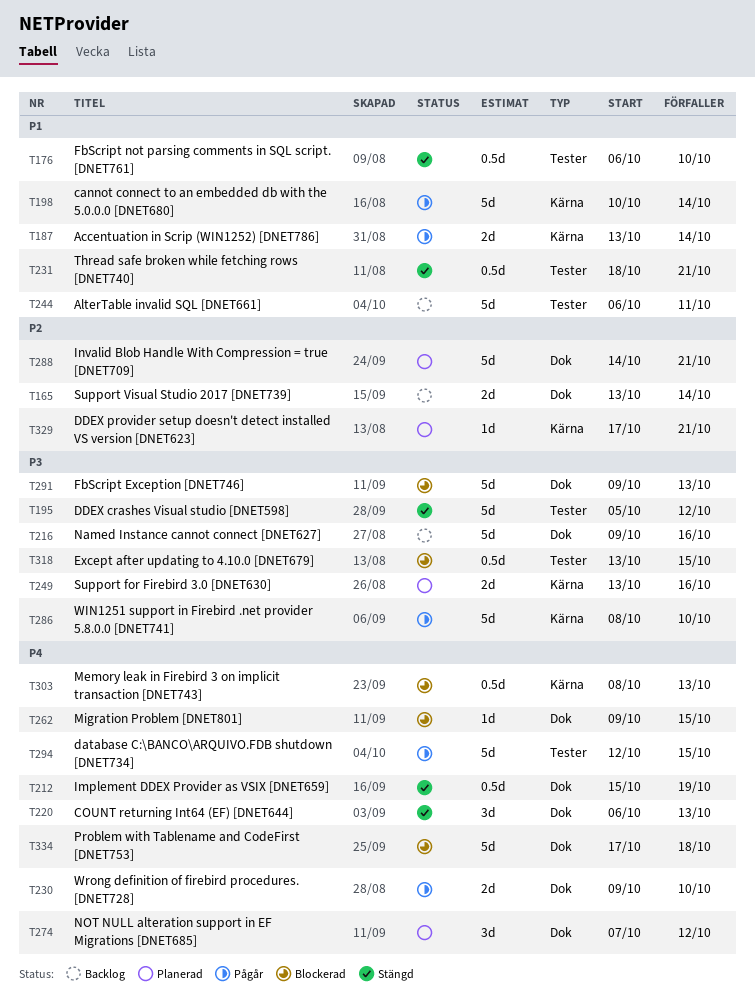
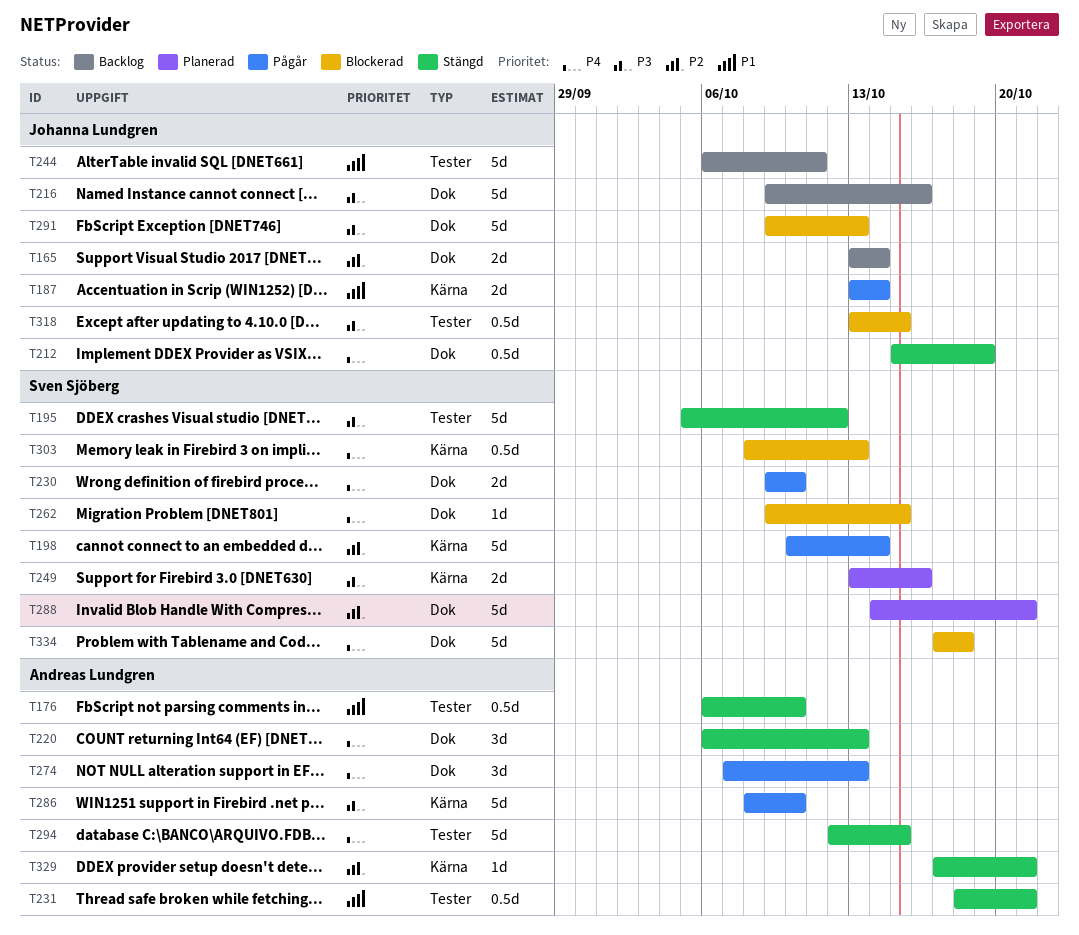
T198, priority: P1 -> P2
T274, status: Planerad -> Pågår
T274, due: Oct 12 -> Oct 13
T294, status: Pågår -> Stängd
T329, status: Planerad -> Stängd

